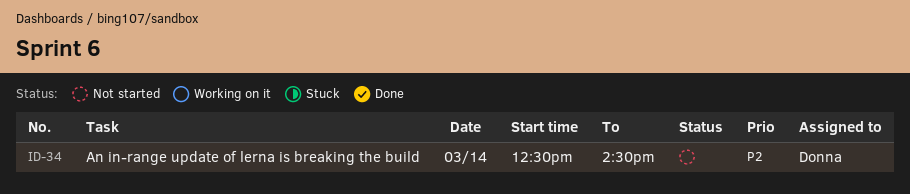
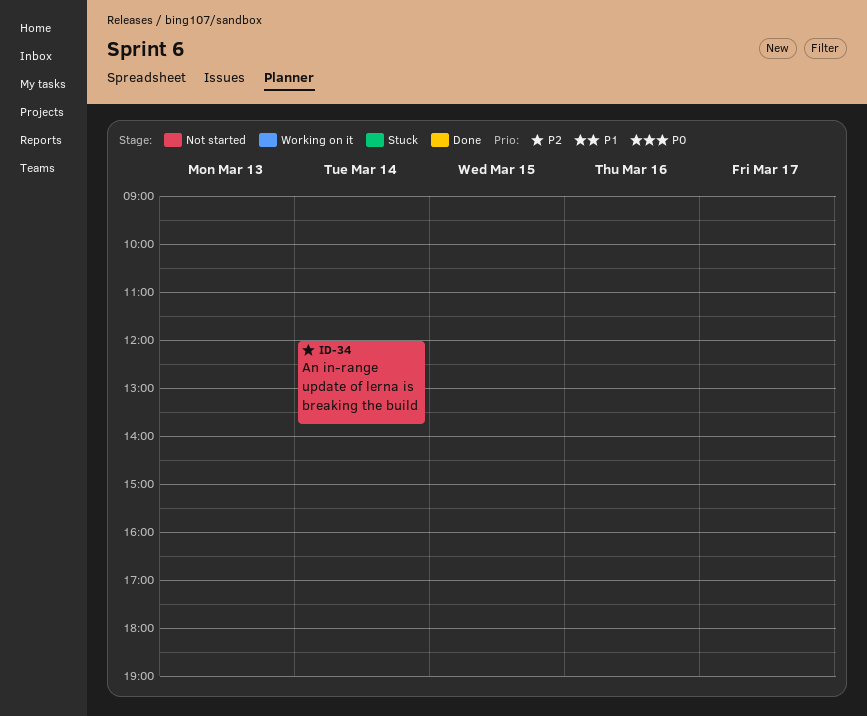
ID-34, begins: 12:30 -> 12:00
ID-34, ends: 14:30 -> 13:45

